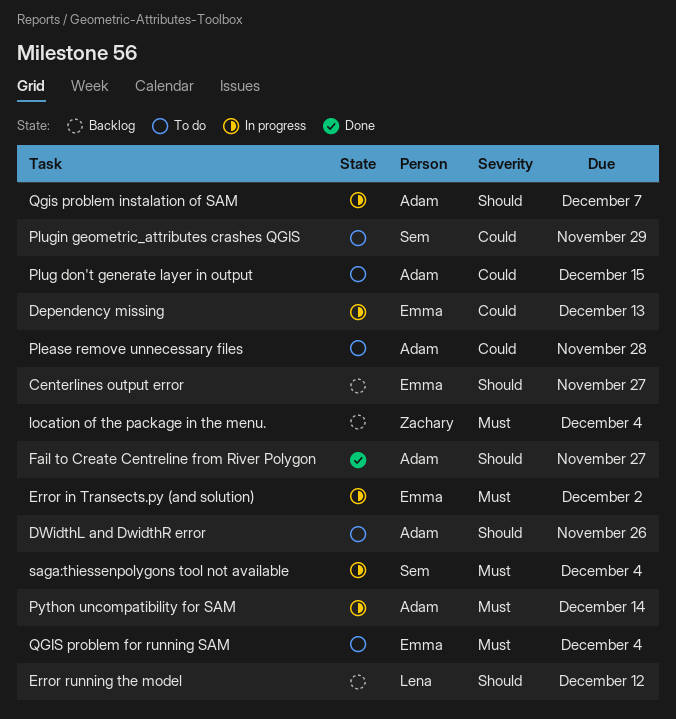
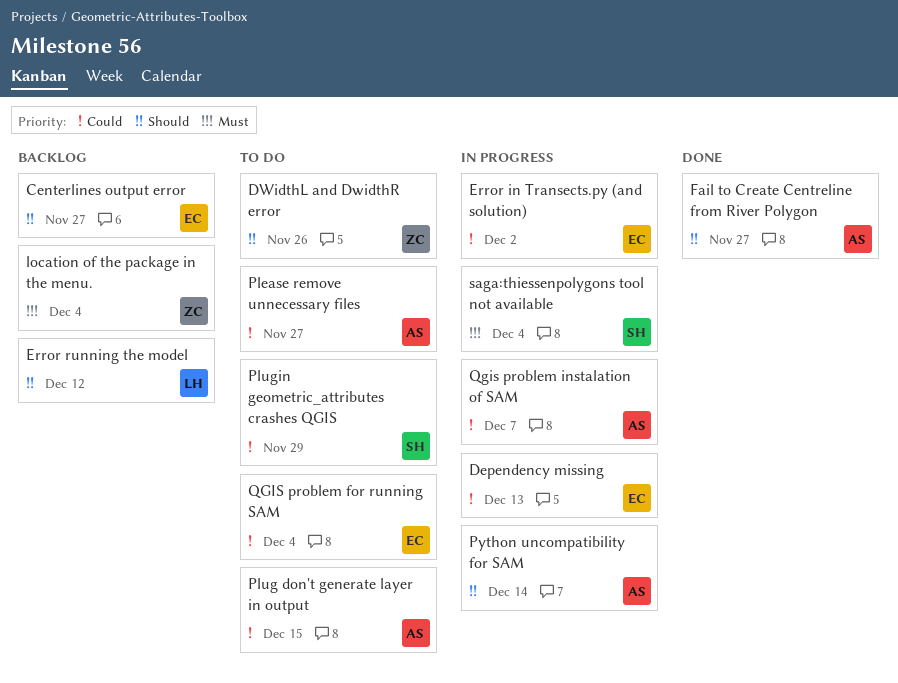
DWidthL and DwidthR error, owner: Adam -> Zachary
Error in Transects.py (and solution), priority: Must -> Could
Please remove unnecessary files, due: Nov 28 -> Nov 27
Python uncompatibility for SAM, priority: Must -> Should
QGIS problem for running SAM, priority: Must -> Could
Qgis problem instalation of SAM, priority: Should -> Could

